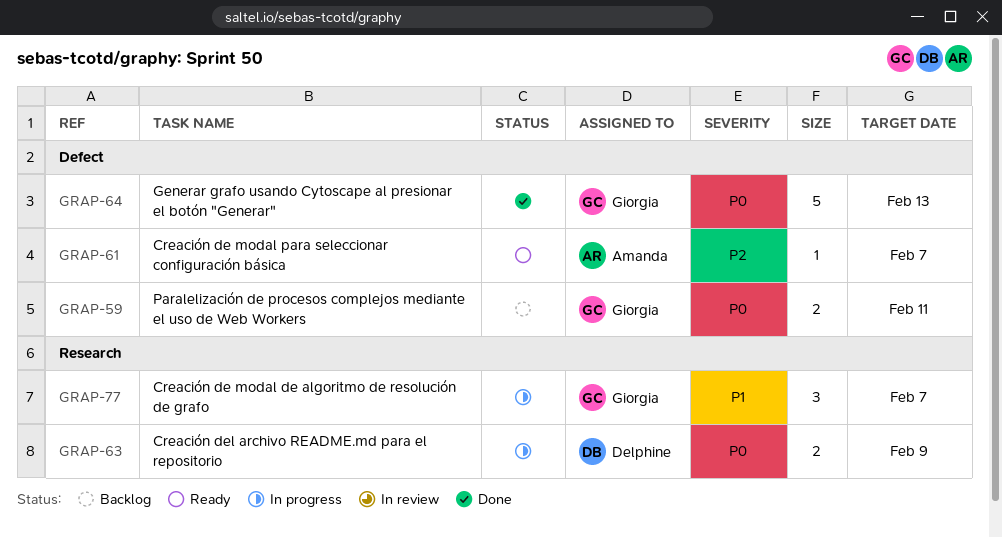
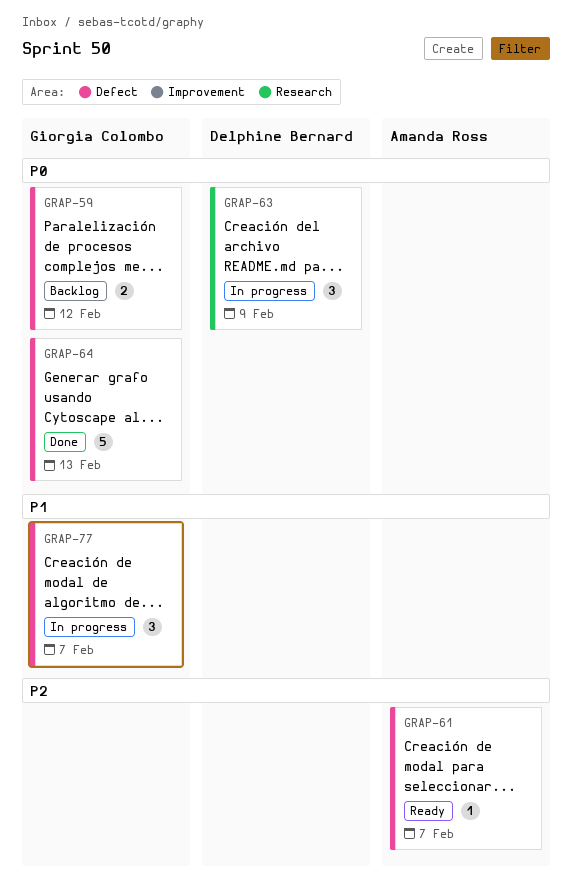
GRAP-59, due: Feb 11 -> Feb 12
GRAP-63, estimate: 2 -> 3
GRAP-77, label: Research -> Defect

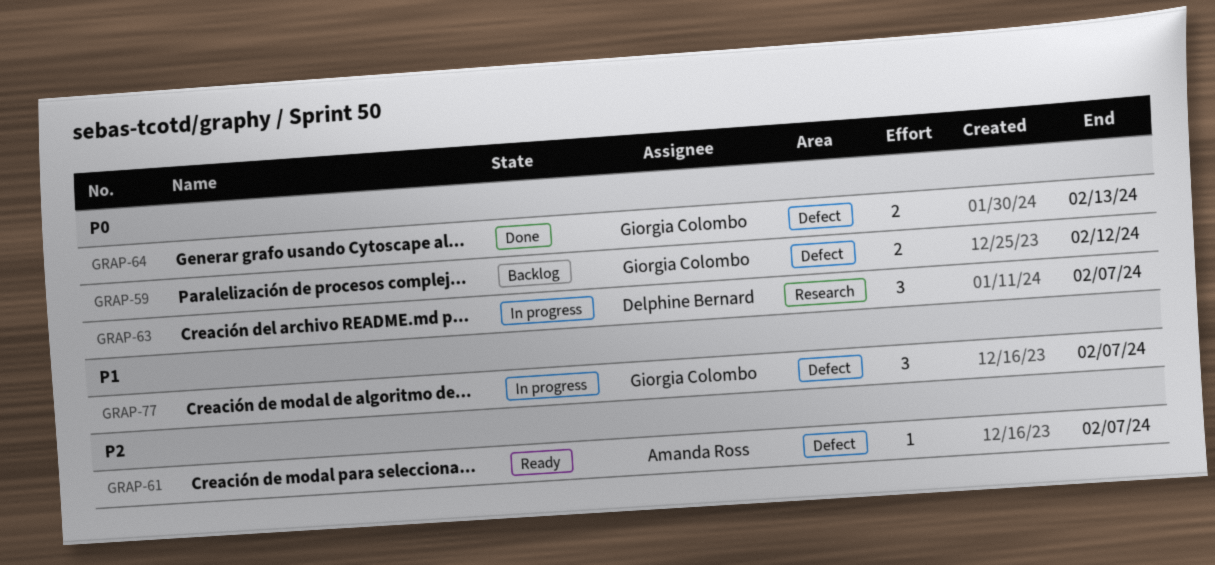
GRAP-63, due: Feb 9 -> Feb 7
GRAP-64, estimate: 5 -> 2

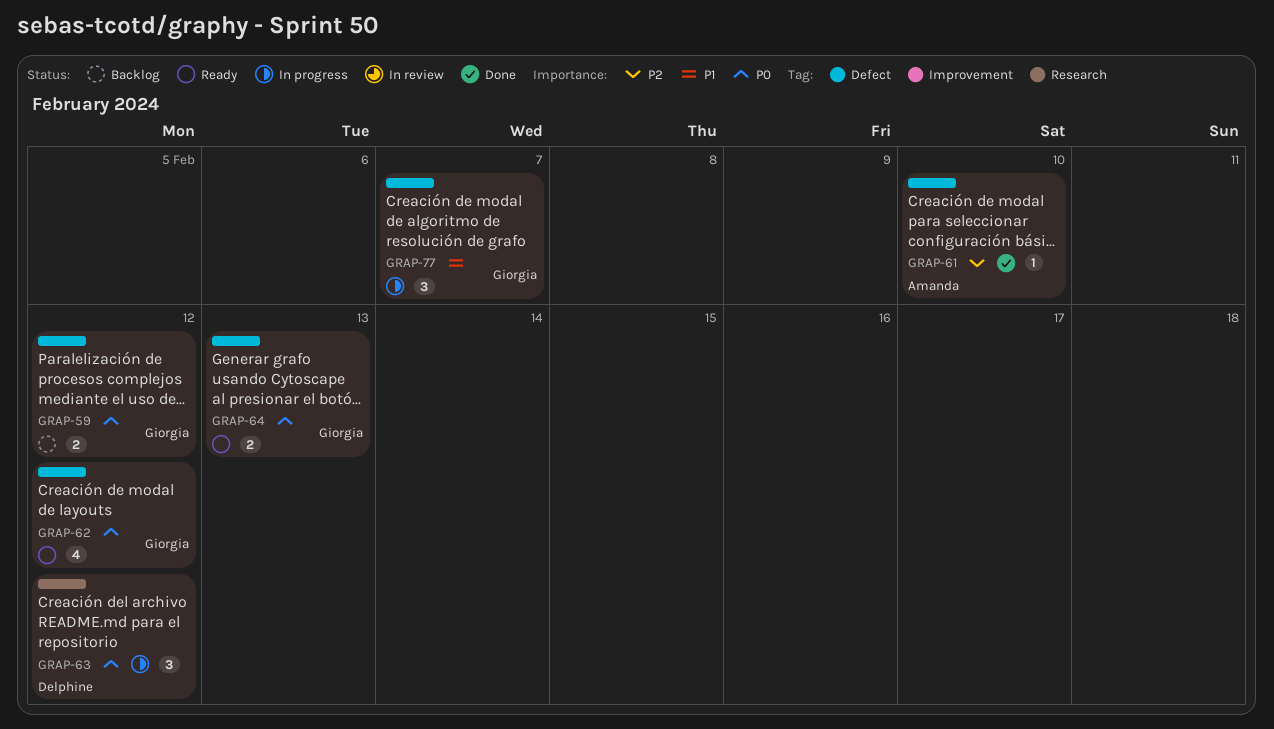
GRAP-61, status: Ready -> Done
GRAP-61, due: Feb 7 -> Feb 10
GRAP-62: none -> present
GRAP-63, due: Feb 7 -> Feb 12
GRAP-64, status: Done -> Ready

